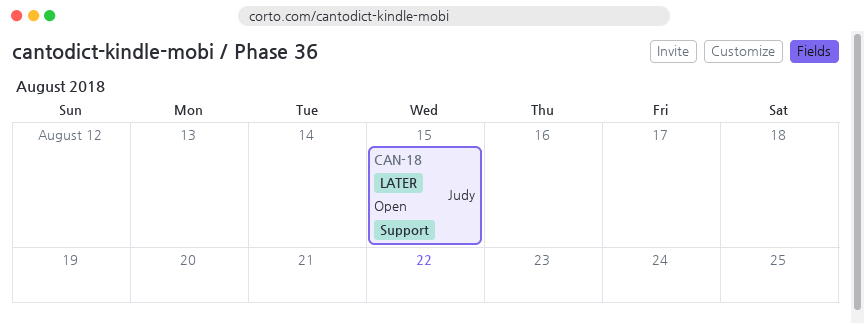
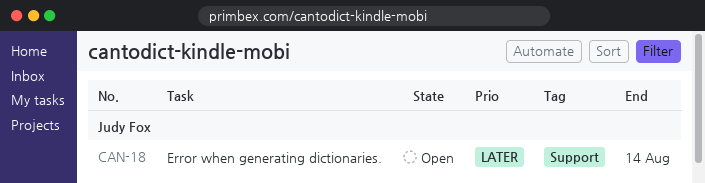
CAN-18, due: Aug 15 -> Aug 14

